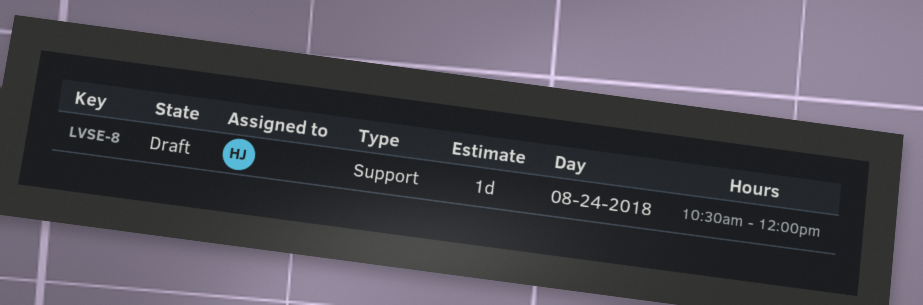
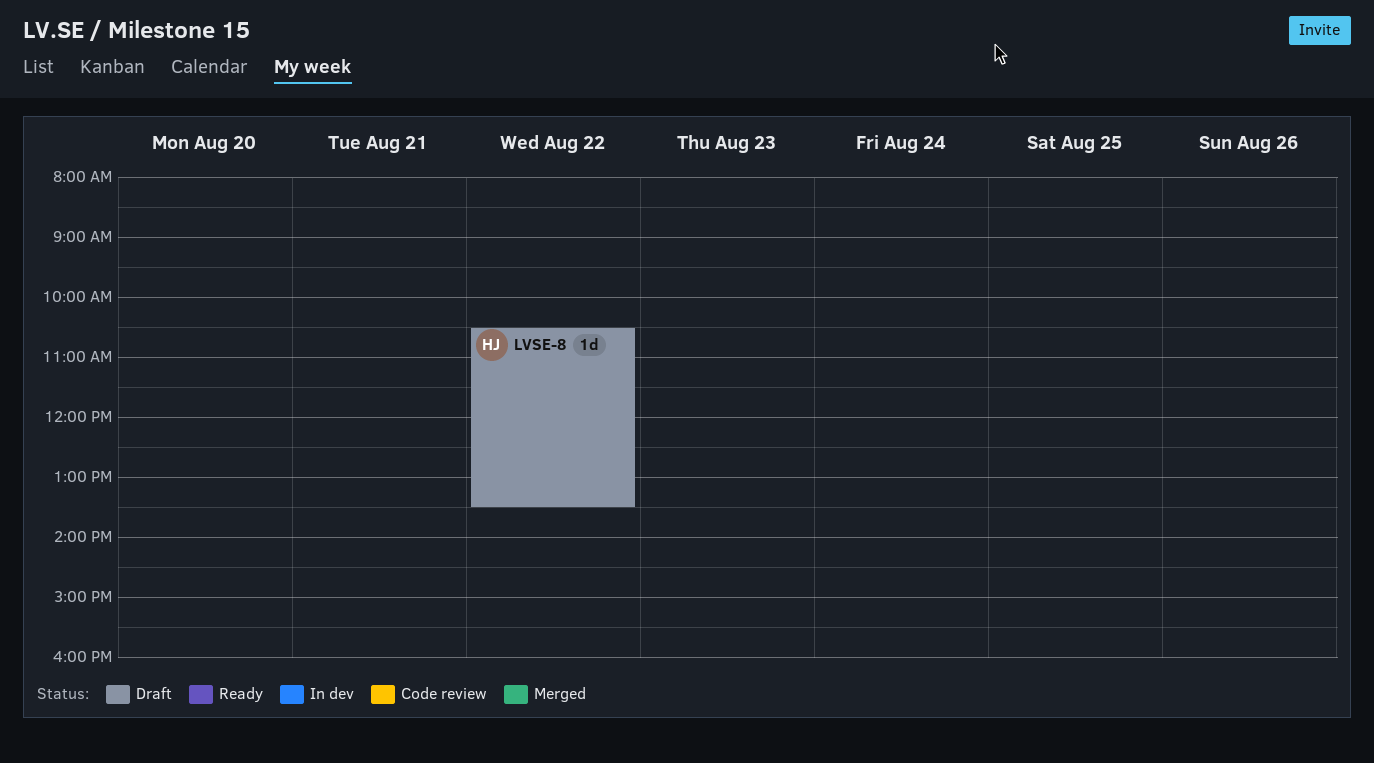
LVSE-8, day: Aug 24 -> Aug 22
LVSE-8, ends: 12:00 -> 13:30

